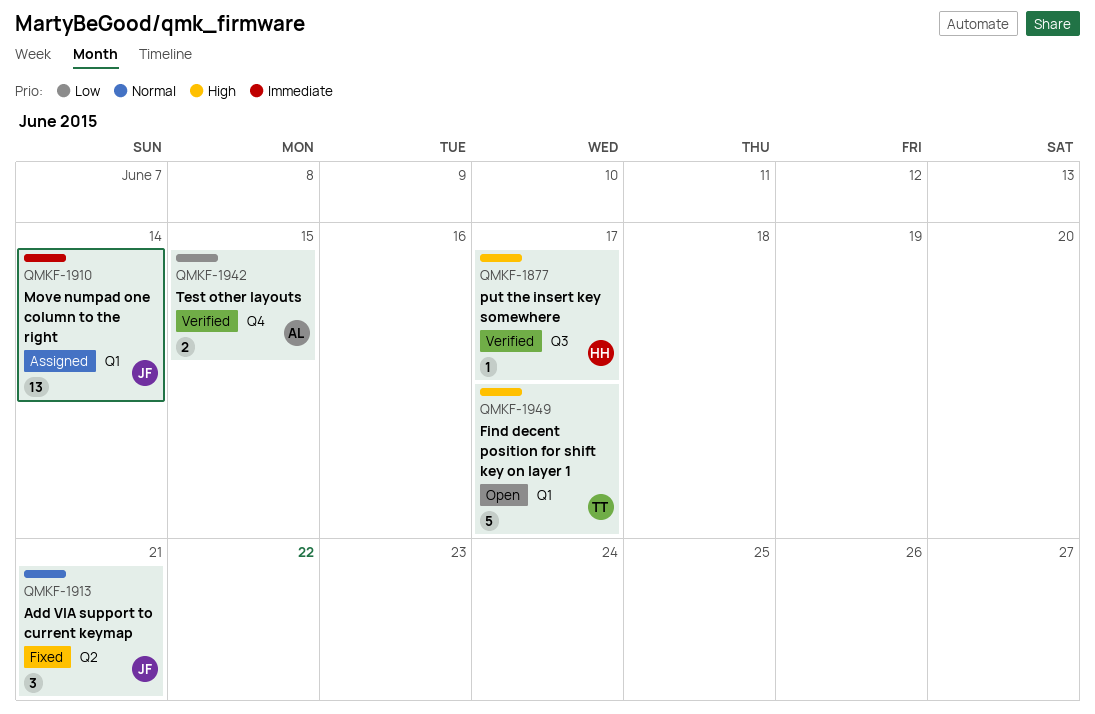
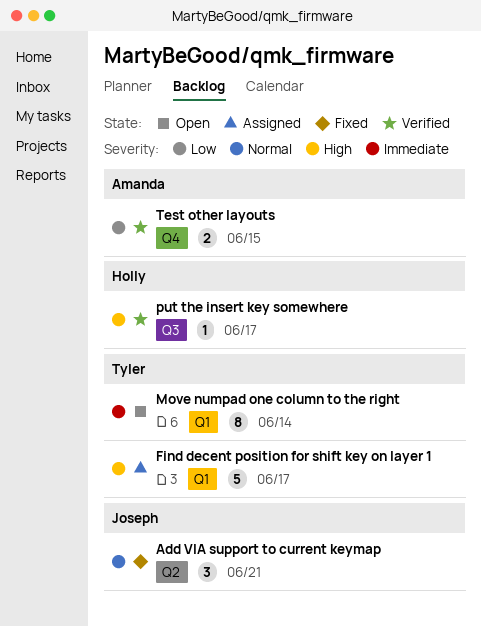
Find decent position for shift key on layer 1, status: Open -> Assigned
Move numpad one column to the right, status: Assigned -> Open
Move numpad one column to the right, owner: Joseph -> Tyler
Move numpad one column to the right, estimate: 13 -> 8

